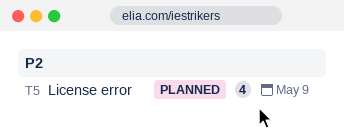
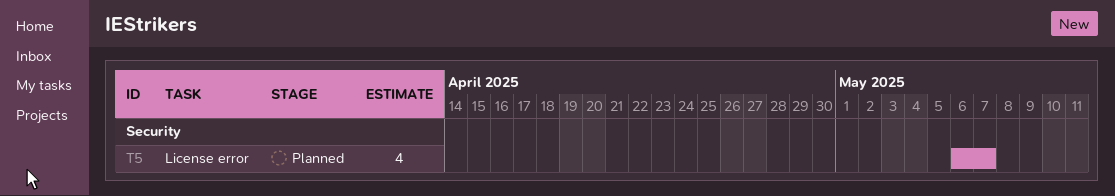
T5, due: May 9 -> May 7

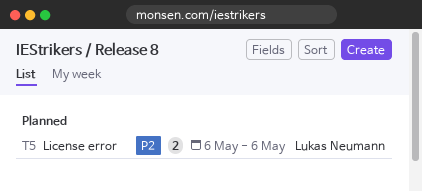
T5, estimate: 4 -> 2
T5, due: May 7 -> May 6

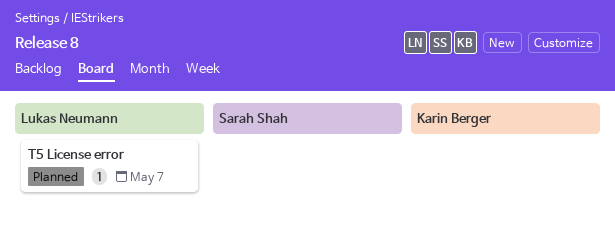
T5, estimate: 2 -> 1
T5, due: May 6 -> May 7

